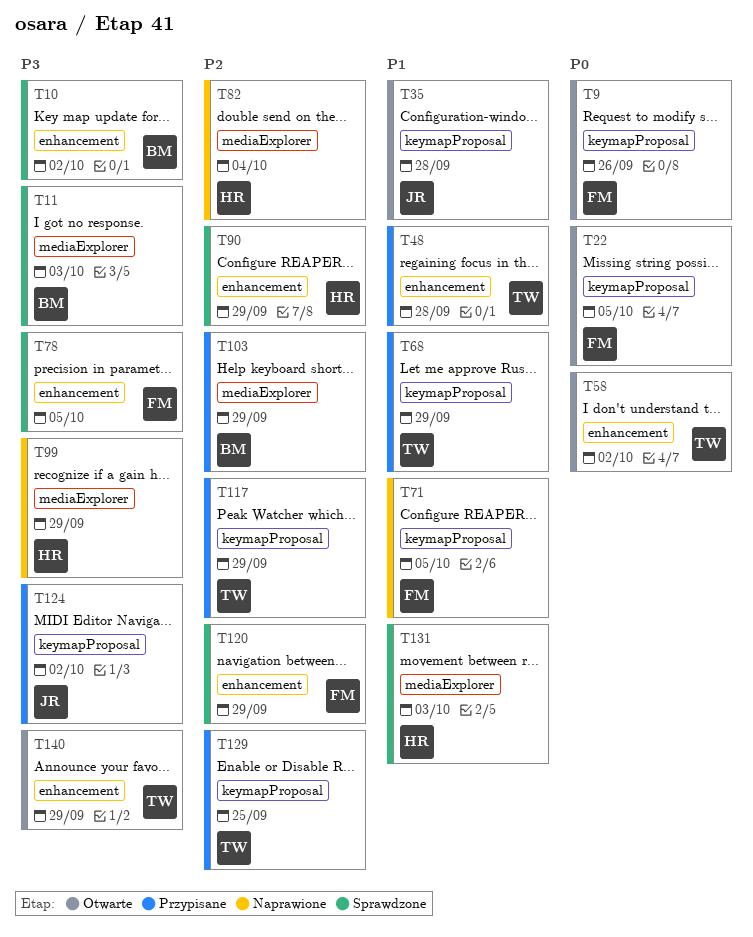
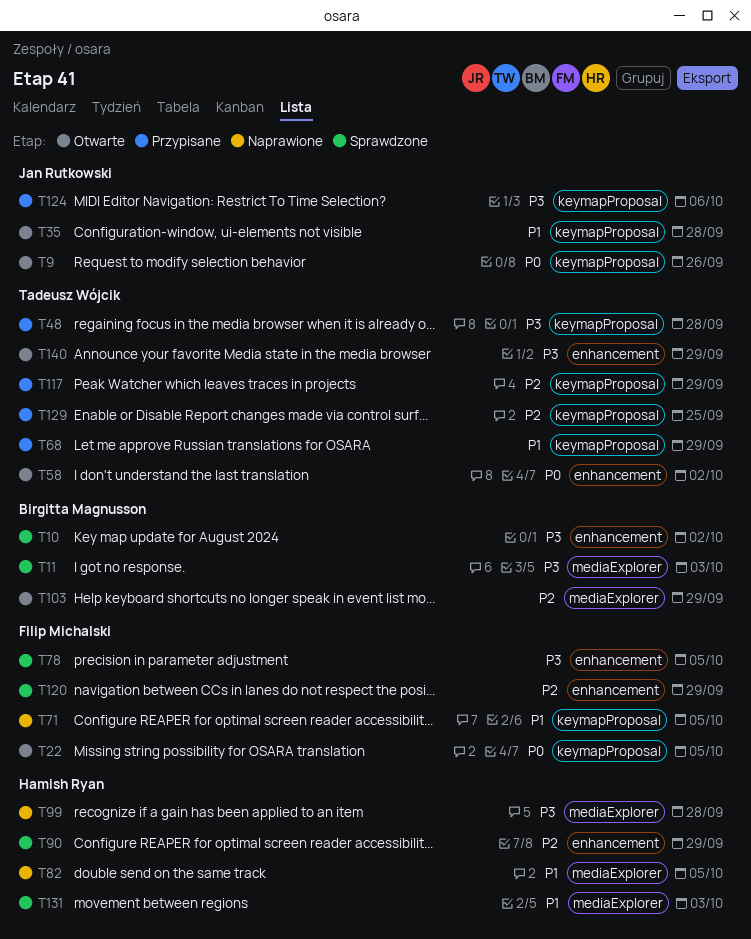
T9, owner: Filip Michalski -> Jan Rutkowski
T48, priority: P1 -> P3
T48, label: enhancement -> keymapProposal
T82, priority: P2 -> P1
T82, due: Oct 4 -> Oct 5
T99, due: Sep 29 -> Sep 28
T103, status: Przypisane -> Otwarte
T124, due: Oct 2 -> Oct 6

